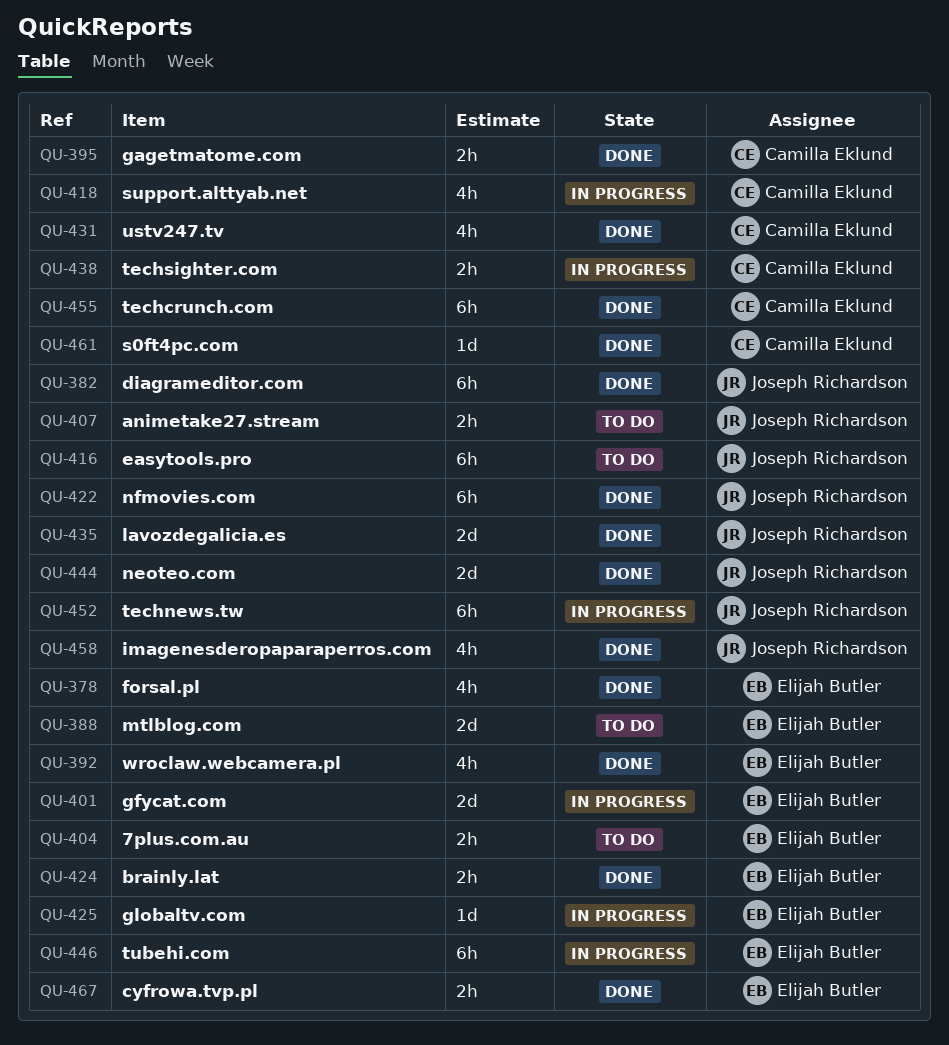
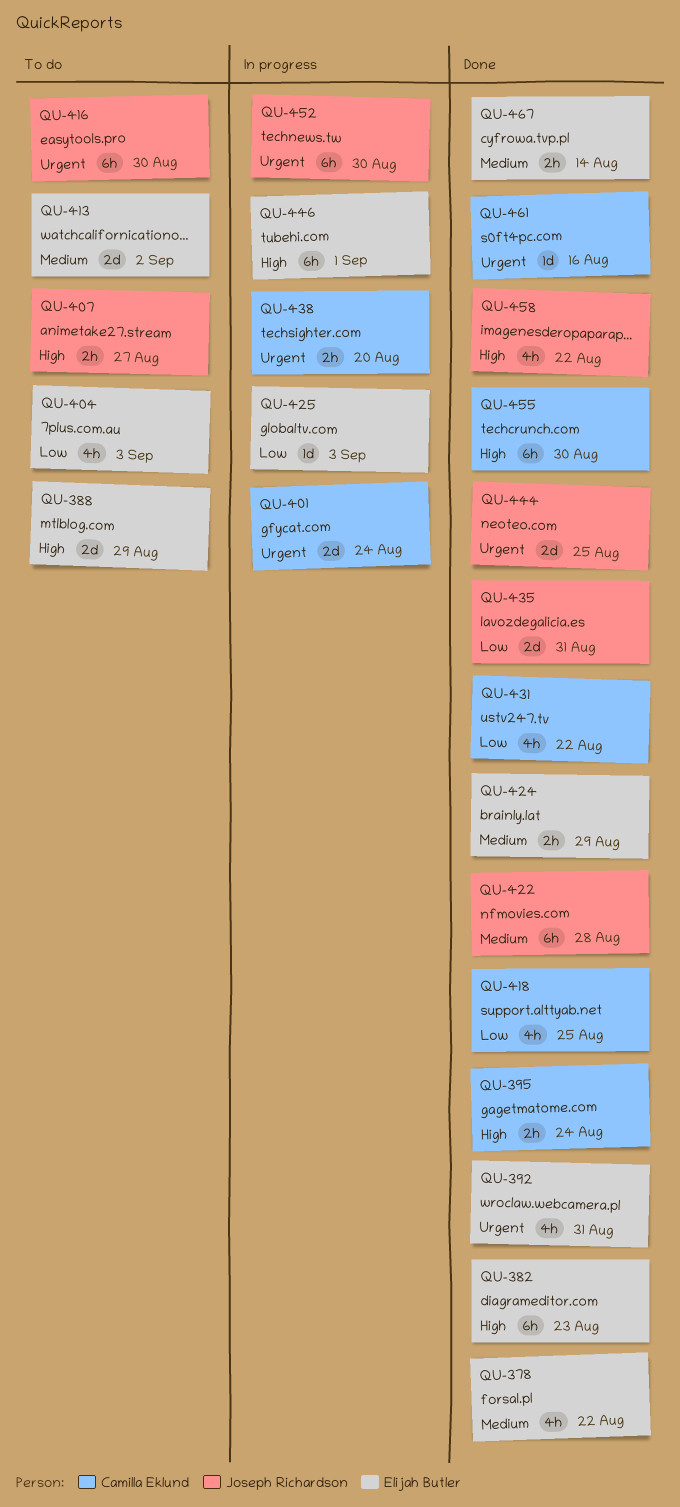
QU-382, owner: Joseph Richardson -> Elijah Butler
QU-401, owner: Elijah Butler -> Camilla Eklund
QU-404, estimate: 2h -> 4h
QU-413: none -> present
QU-418, status: In progress -> Done

